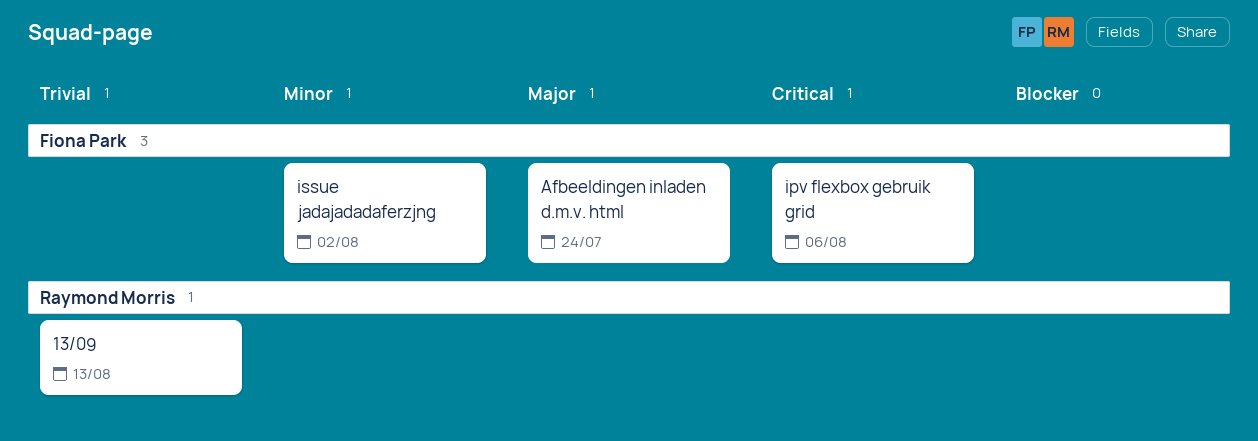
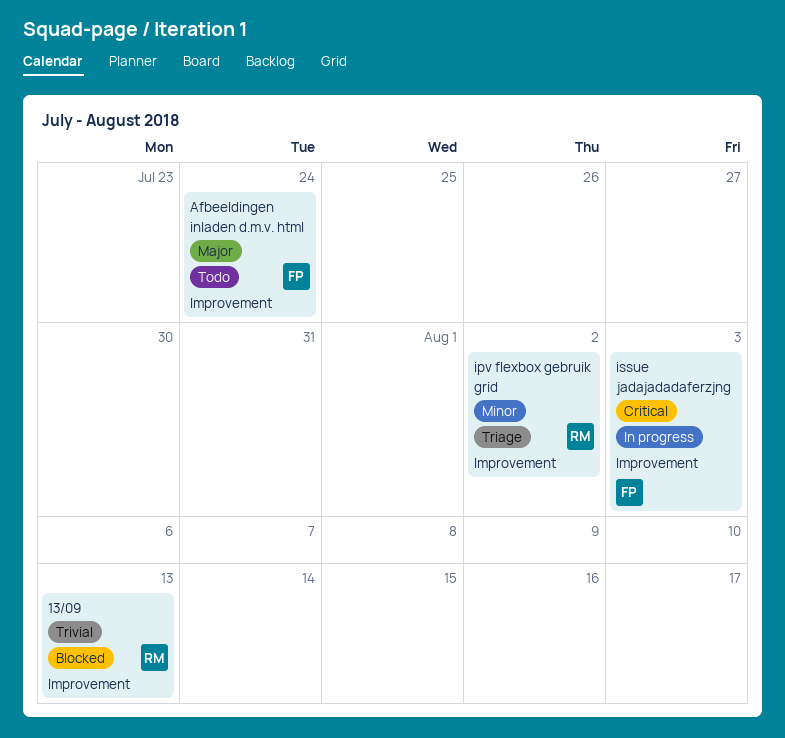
ipv flexbox gebruik grid, owner: Fiona Park -> Raymond Morris
ipv flexbox gebruik grid, priority: Critical -> Minor
ipv flexbox gebruik grid, due: Aug 6 -> Aug 2
issue jadajadadaferzjng, priority: Minor -> Critical
issue jadajadadaferzjng, due: Aug 2 -> Aug 3

